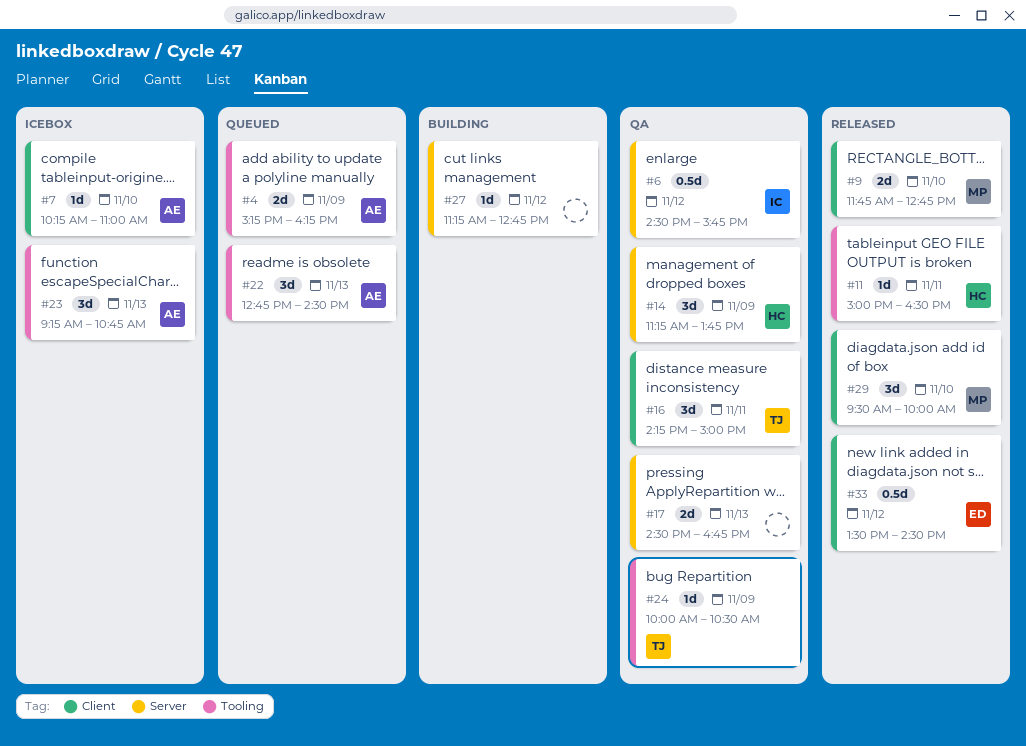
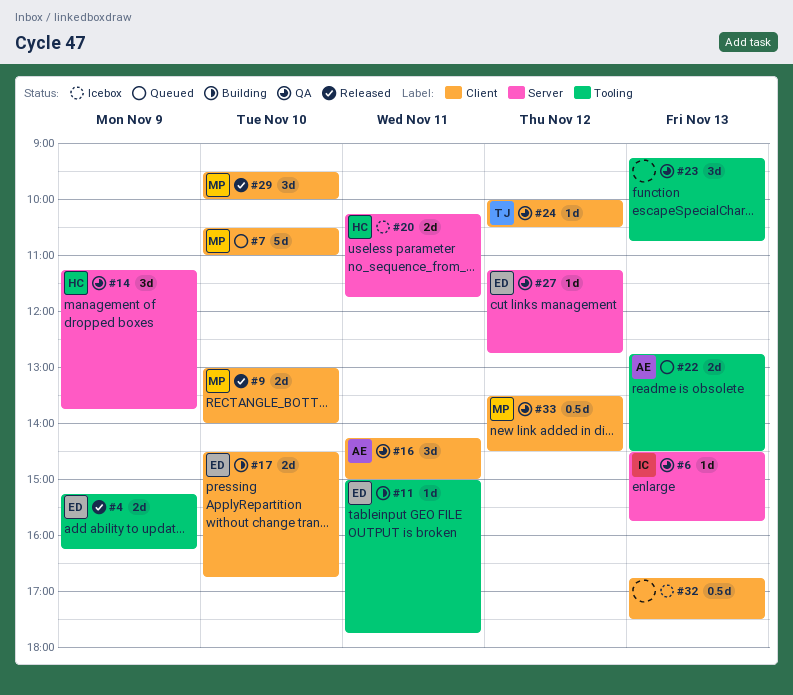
#4, status: Queued -> Released
#4, owner: AE -> ED
#6, estimate: 0.5d -> 1d
#6, day: Nov 12 -> Nov 13
#7, status: Icebox -> Queued
#7, owner: AE -> MP
#7, estimate: 1d -> 5d
#7, begins: 10:15 -> 10:30
#9, begins: 11:45 -> 13:00
#9, ends: 12:45 -> 14:00
#11, status: Released -> Building
#11, owner: HC -> ED
#11, ends: 16:30 -> 17:45
#16, owner: TJ -> AE
#17, status: QA -> Building
#17, owner: none -> ED
#17, label: Server -> Client
#17, day: Nov 13 -> Nov 10
#20: none -> present
#22, estimate: 3d -> 2d
#23, status: Icebox -> QA
#23, owner: AE -> none
#24, label: Tooling -> Client
#24, day: Nov 9 -> Nov 12
#27, status: Building -> QA
#27, owner: none -> ED
#32: none -> present
#33, status: Released -> QA
#33, owner: ED -> MP

